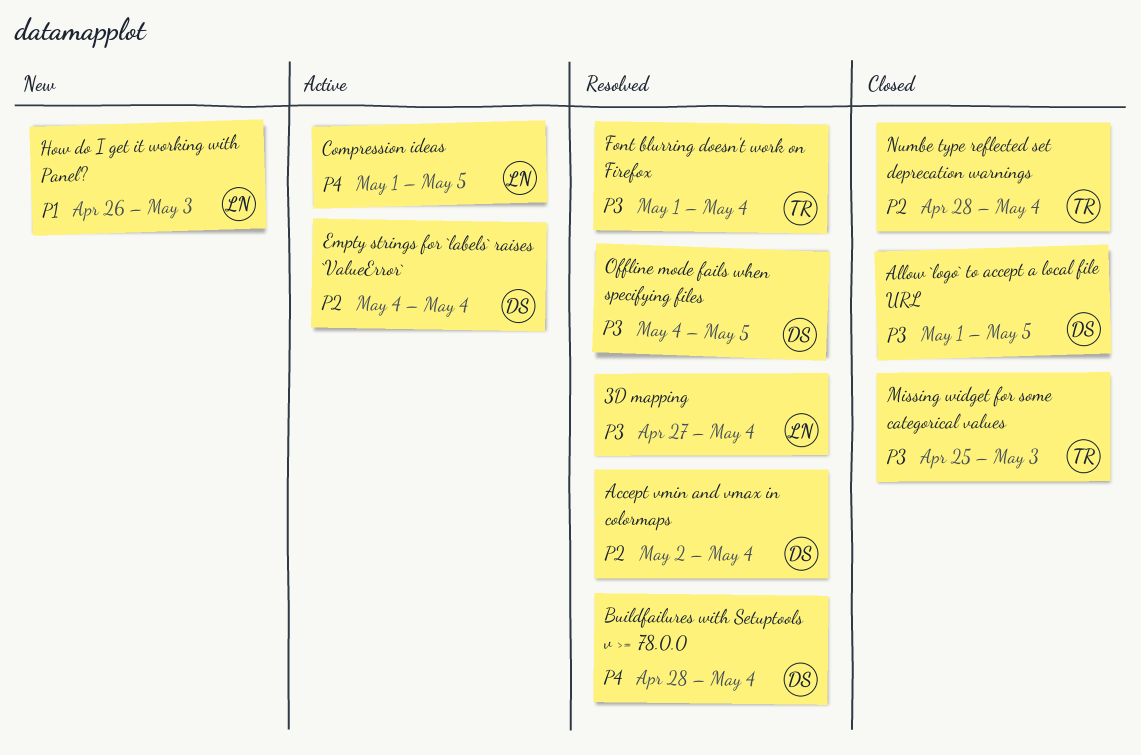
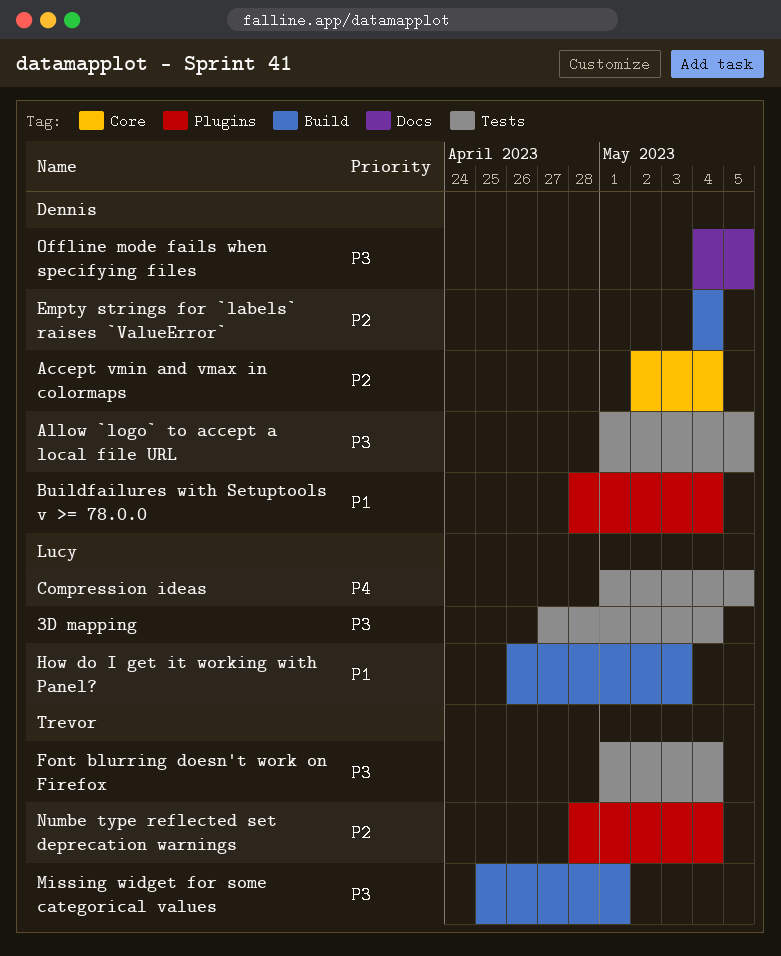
Buildfailures with Setuptools v >= 78.0.0, priority: P4 -> P1
Missing widget for some categorical values, due: May 3 -> May 1

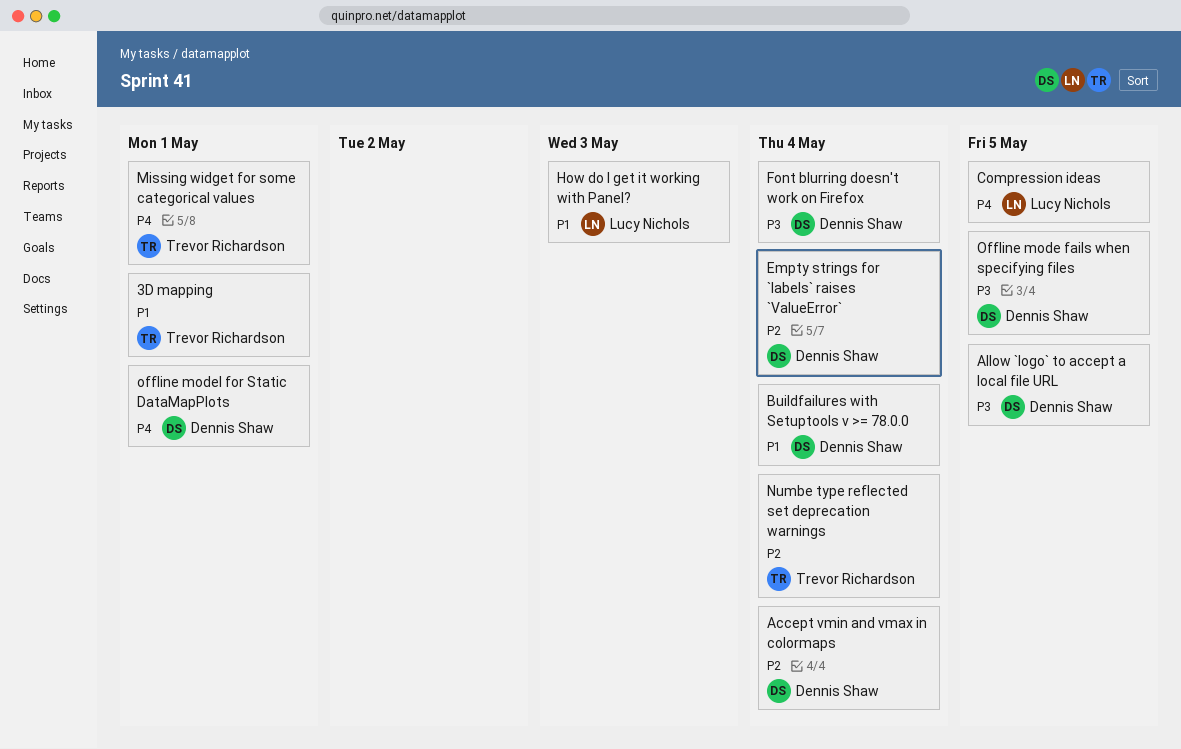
3D mapping, owner: Lucy Nichols -> Trevor Richardson
3D mapping, priority: P3 -> P1
3D mapping, due: May 4 -> May 1
Font blurring doesn't work on Firefox, owner: Trevor Richardson -> Dennis Shaw
Missing widget for some categorical values, priority: P3 -> P4
offline model for Static DataMapPlots: none -> present

